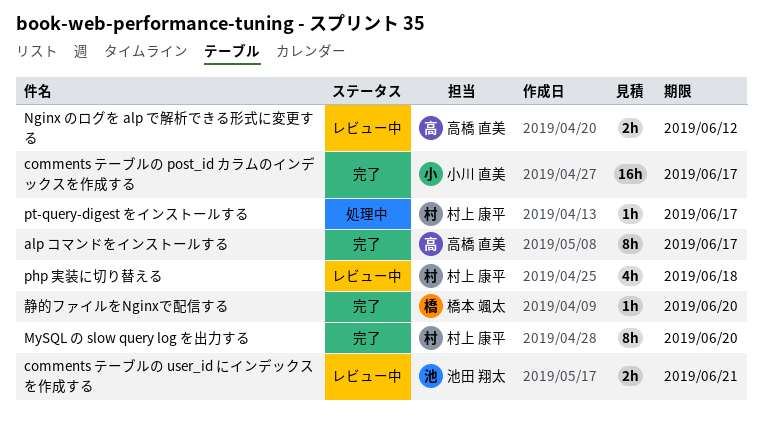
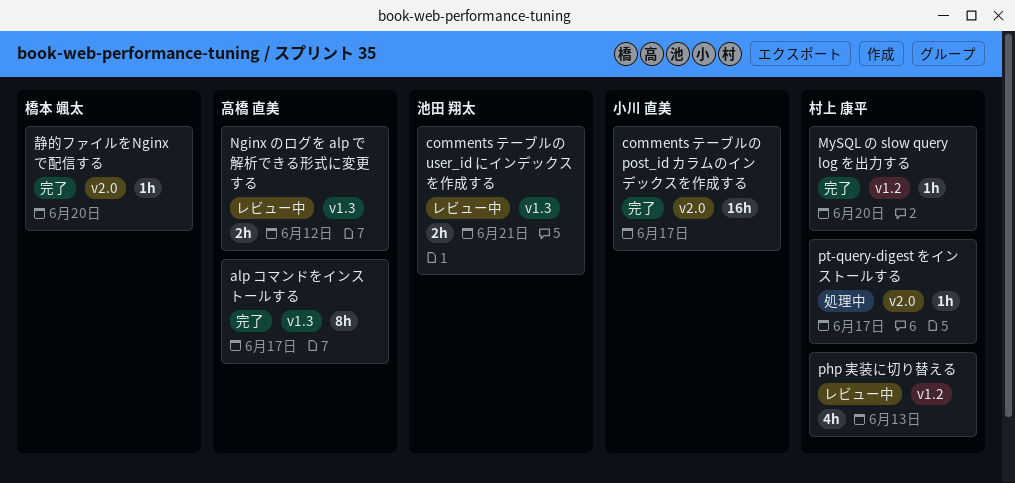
MySQL の slow query log を出力する, estimate: 8h -> 1h
php 実装に切り替える, due: Jun 18 -> Jun 13

